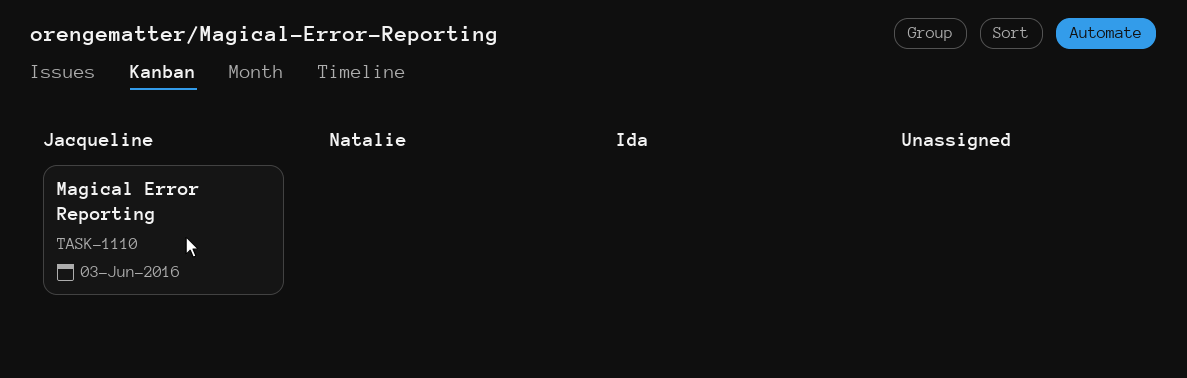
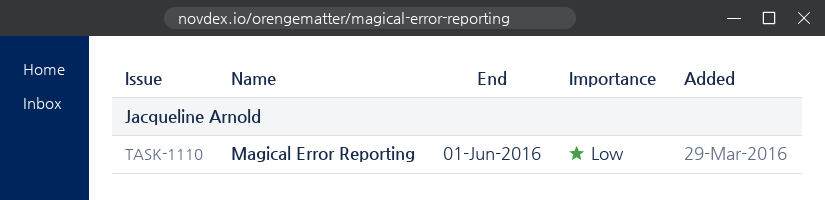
TASK-1110, due: Jun 3 -> Jun 1

